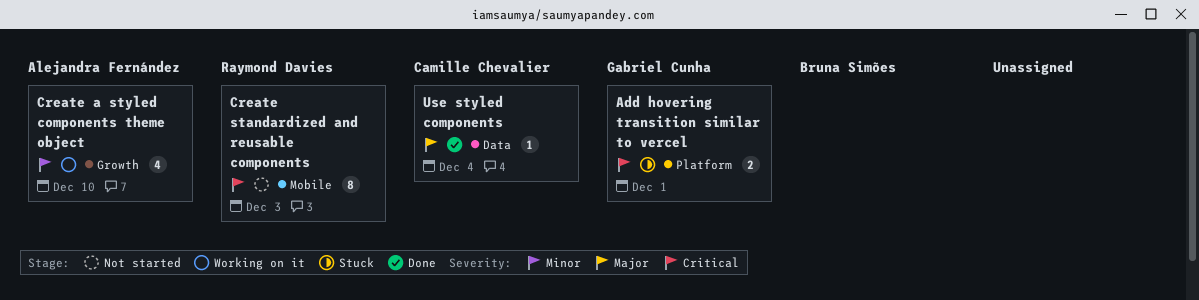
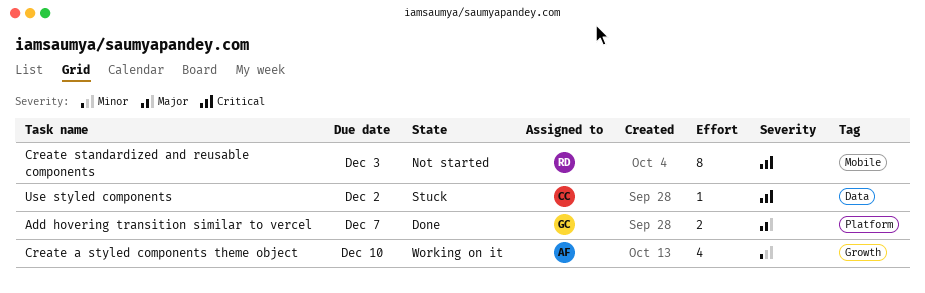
Add hovering transition similar to vercel, status: Stuck -> Done
Add hovering transition similar to vercel, priority: Critical -> Major
Add hovering transition similar to vercel, due: Dec 1 -> Dec 7
Use styled components, status: Done -> Stuck
Use styled components, priority: Major -> Critical
Use styled components, due: Dec 4 -> Dec 2

